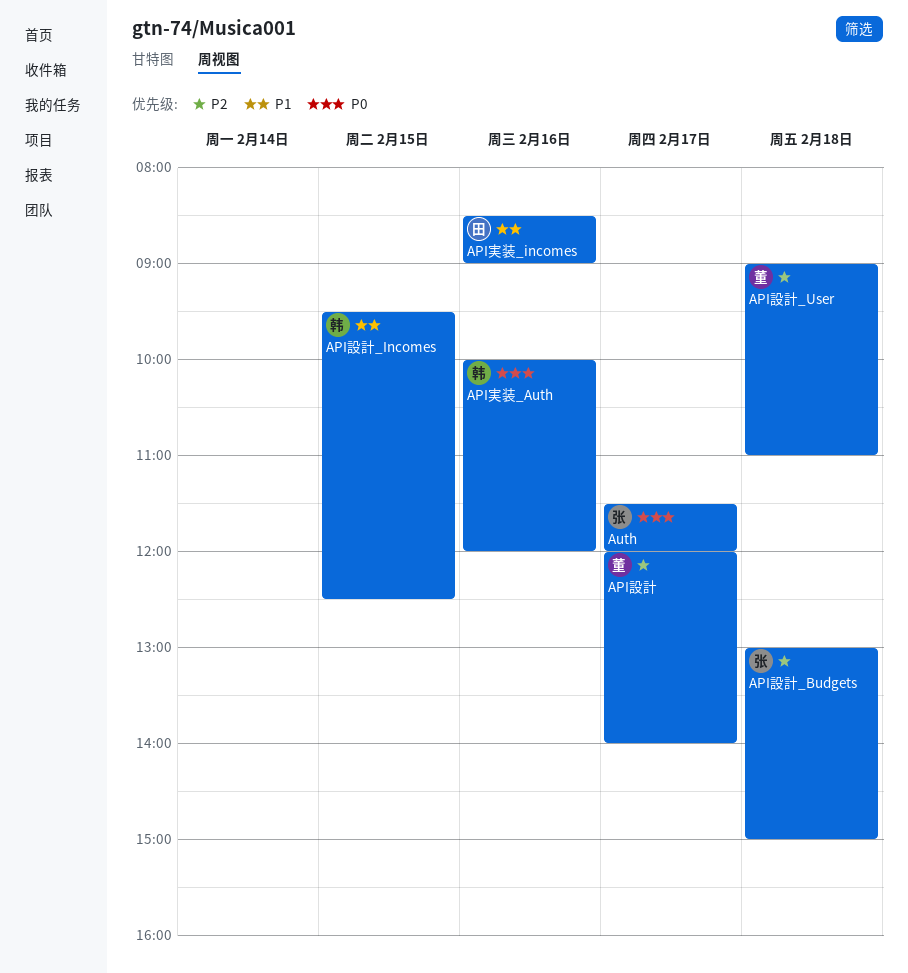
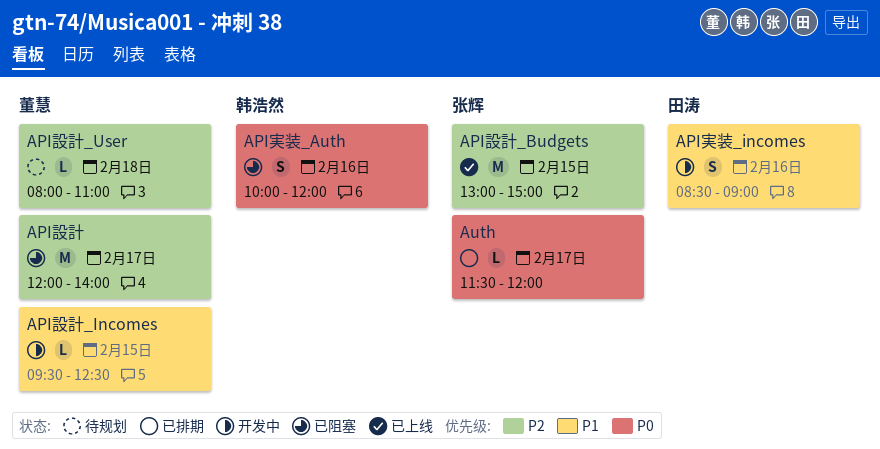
API設計_Budgets, day: Feb 18 -> Feb 15
API設計_Incomes, owner: 韩浩然 -> 董慧
API設計_User, begins: 09:00 -> 08:00

